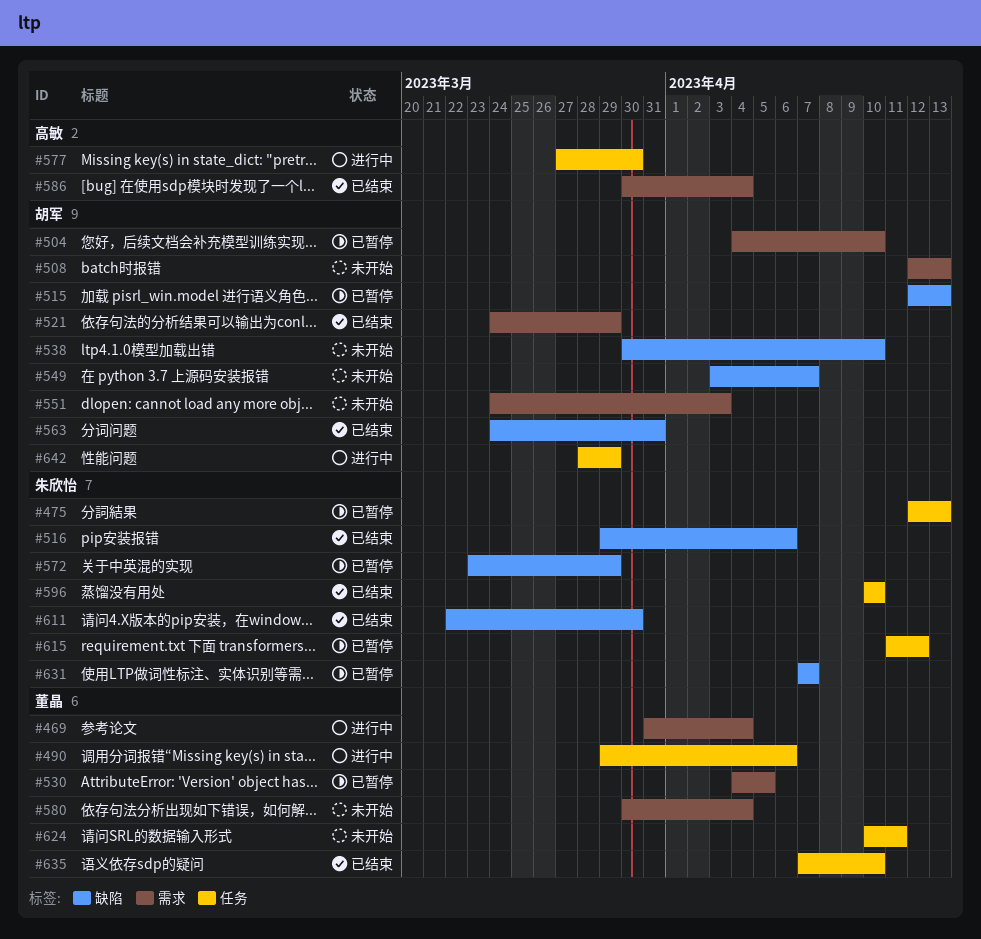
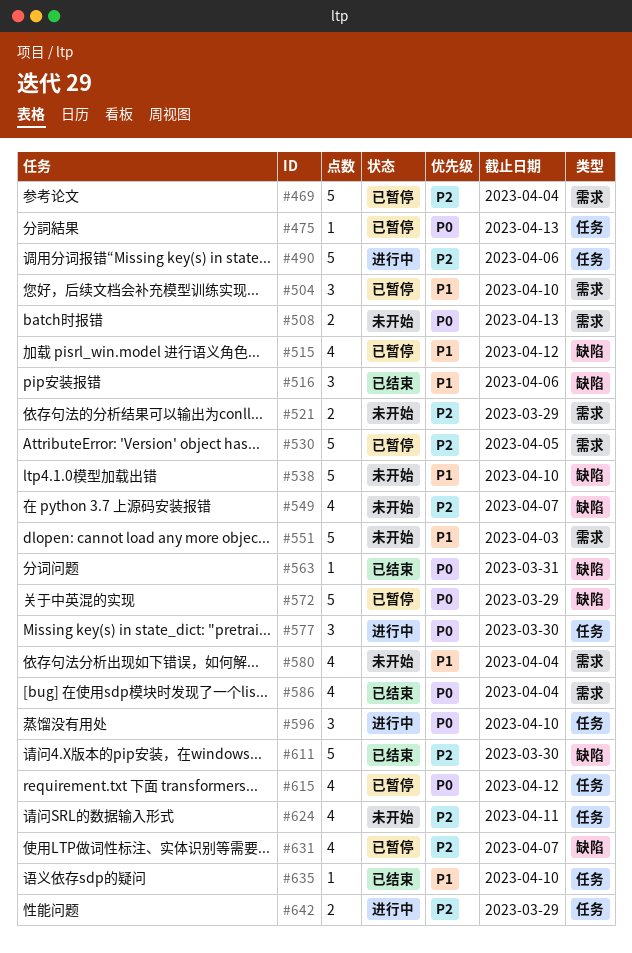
#469, status: 进行中 -> 已暂停
#515, due: Apr 13 -> Apr 12
#521, status: 已结束 -> 未开始
#596, status: 已结束 -> 进行中

